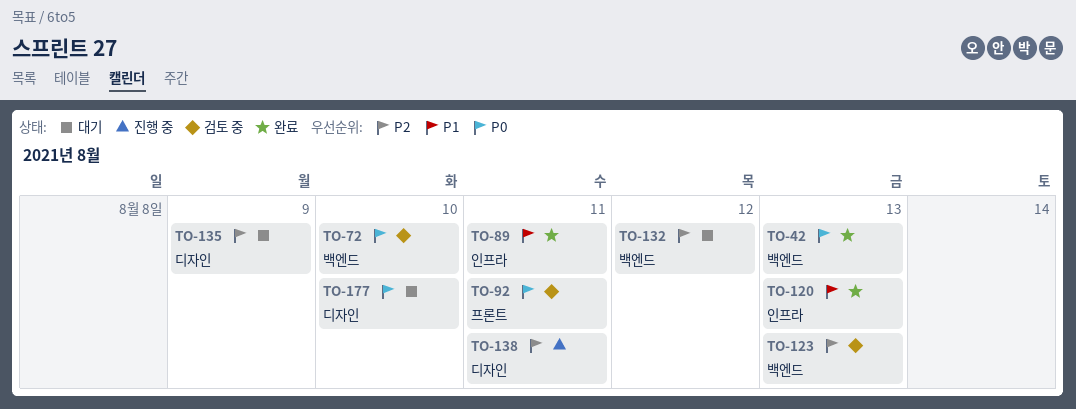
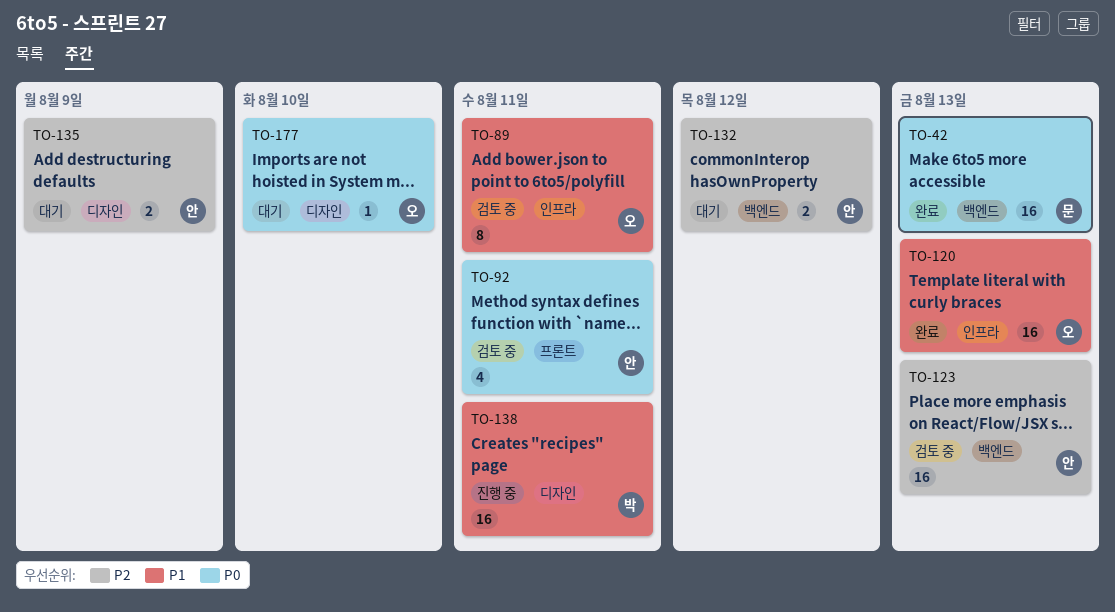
TO-72: present -> none
TO-89, status: 완료 -> 검토 중
TO-138, priority: P2 -> P1

